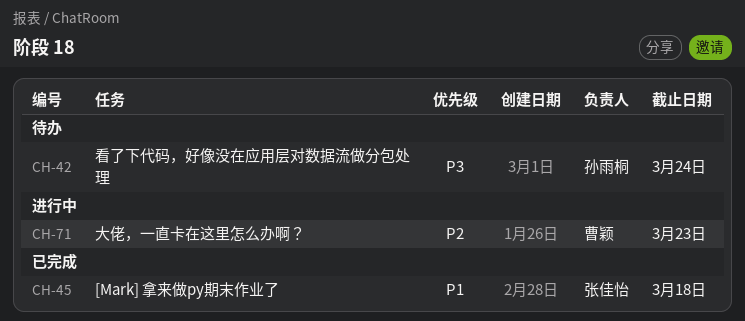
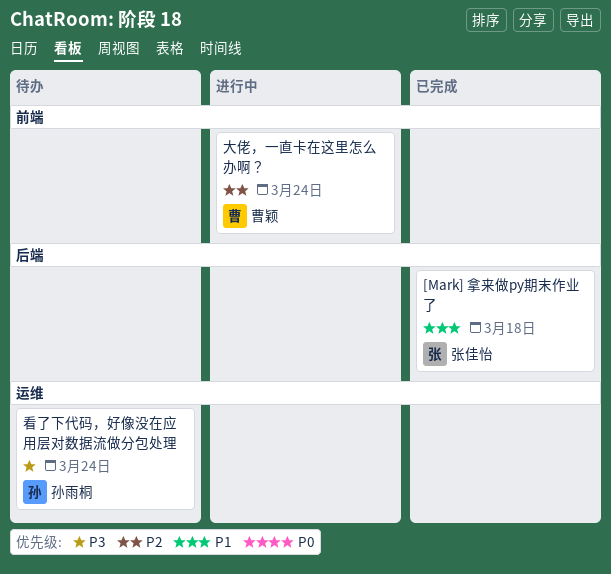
大佬，一直卡在这里怎么办啊？, due: Mar 23 -> Mar 24

